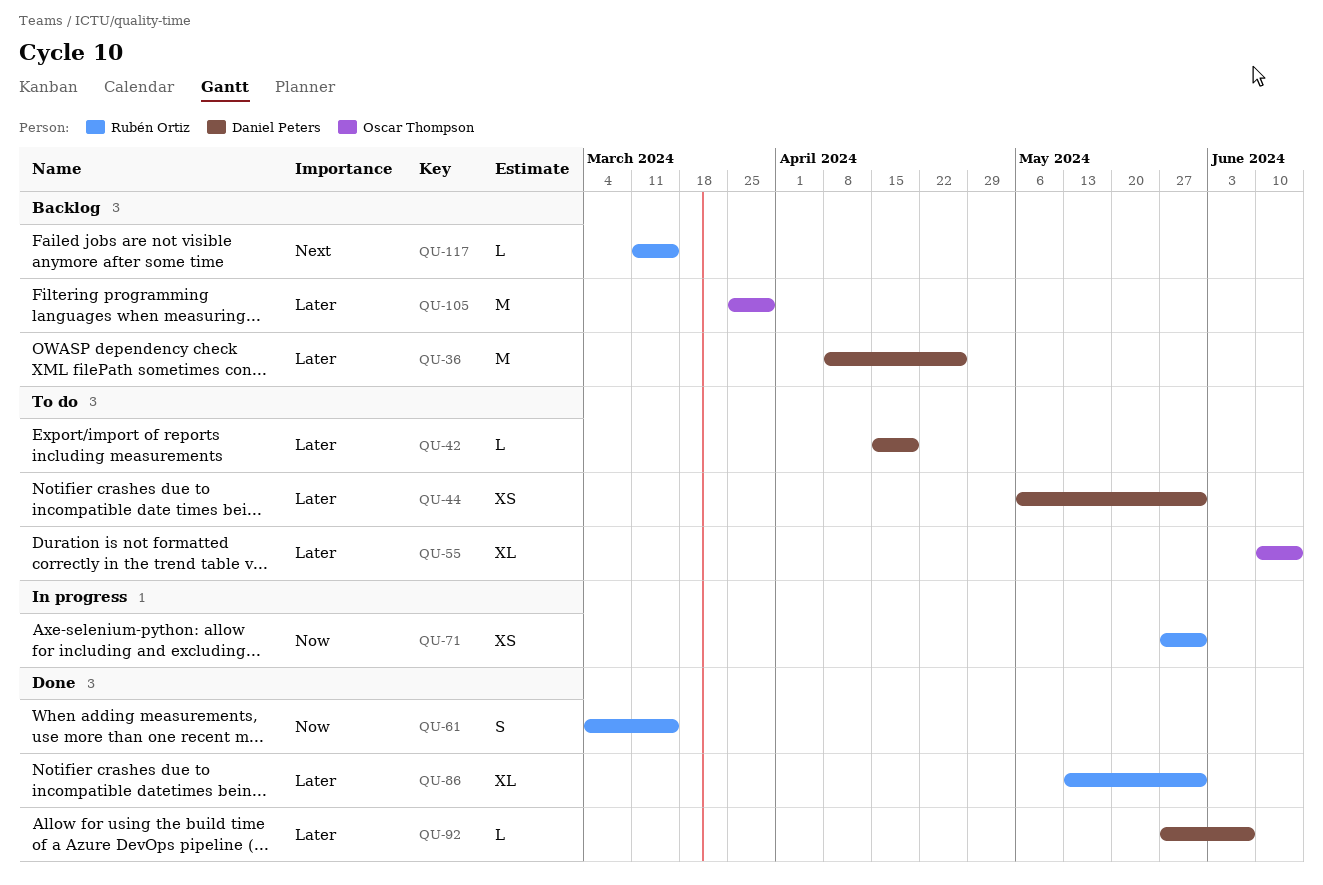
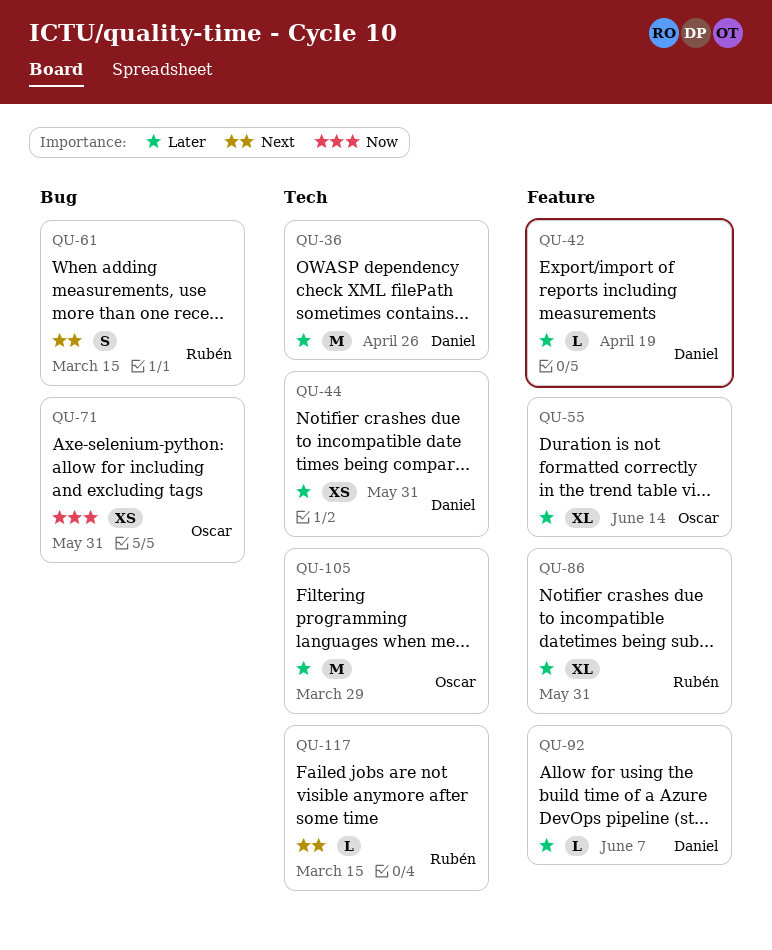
QU-61, priority: Now -> Next
QU-71, owner: Rubén Ortiz -> Oscar Thompson

